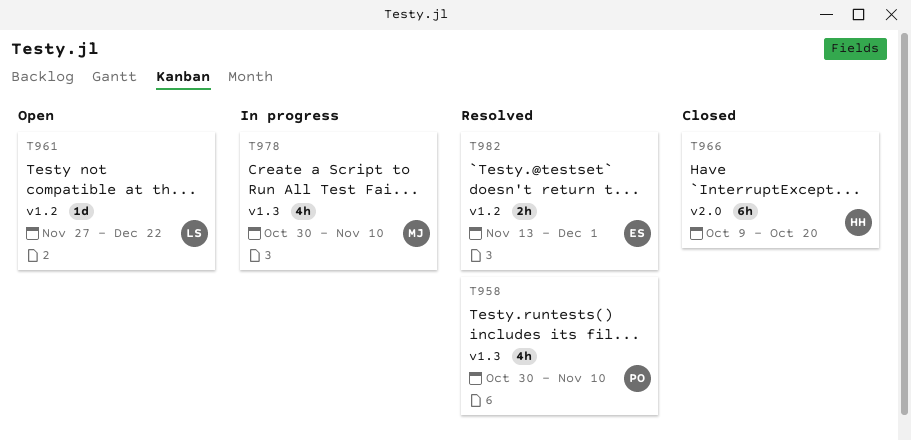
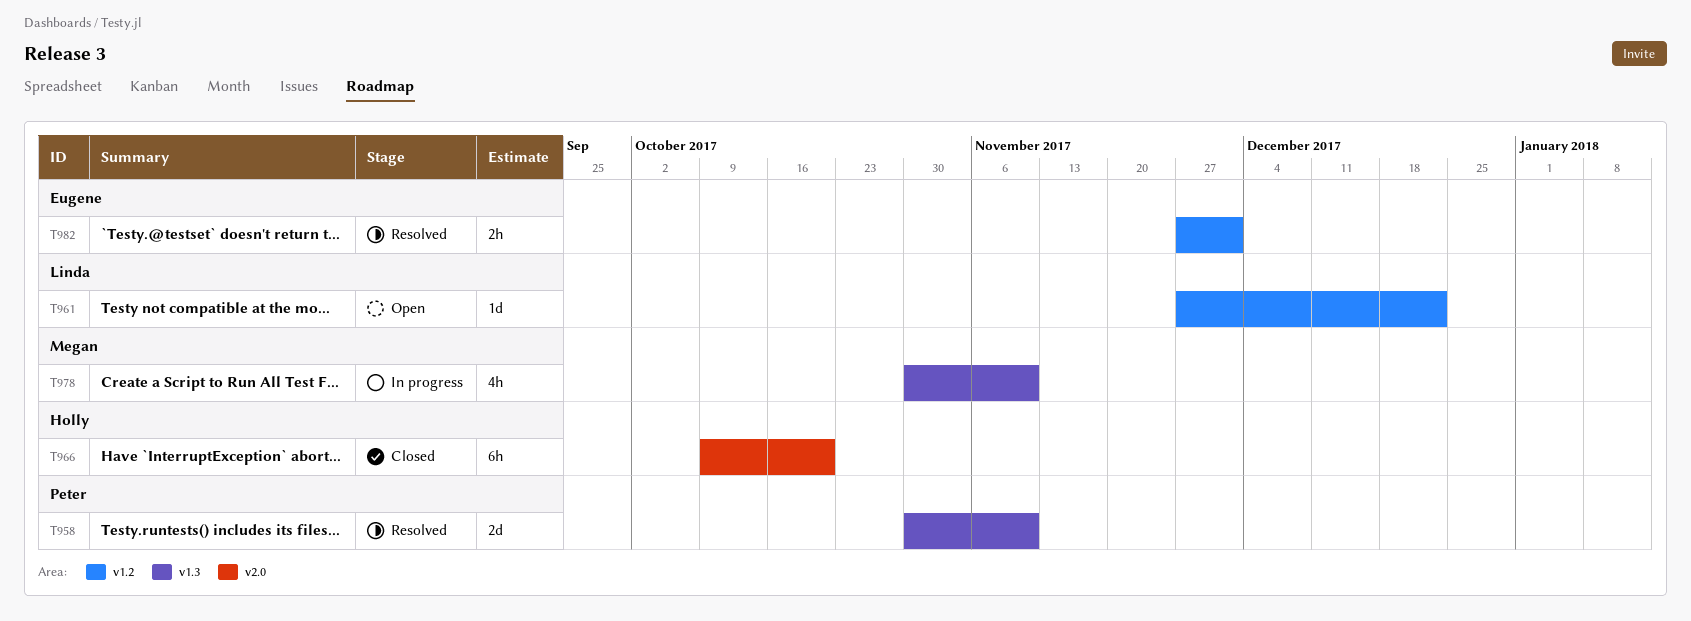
T958, estimate: 4h -> 2d
T982, start: Nov 13 -> Nov 27

